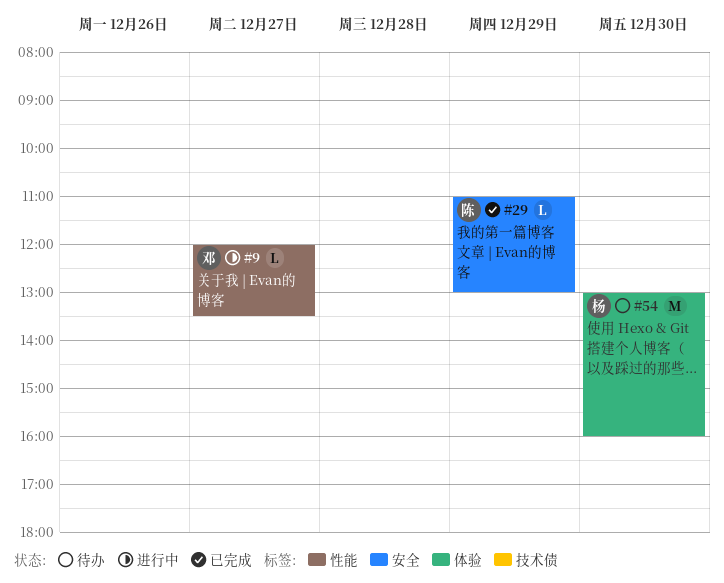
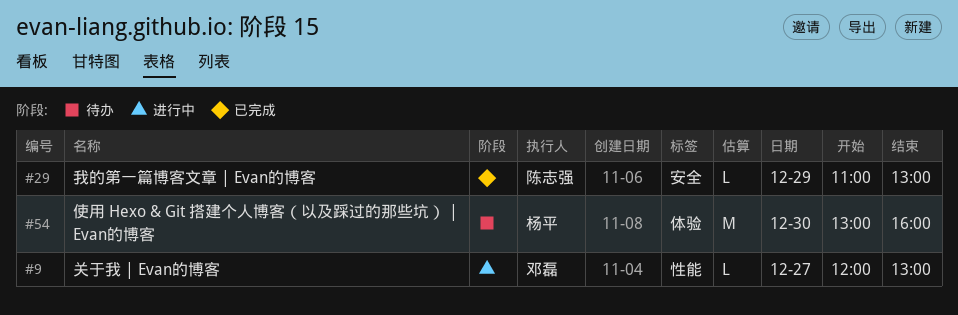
#9, ends: 13:30 -> 13:00

